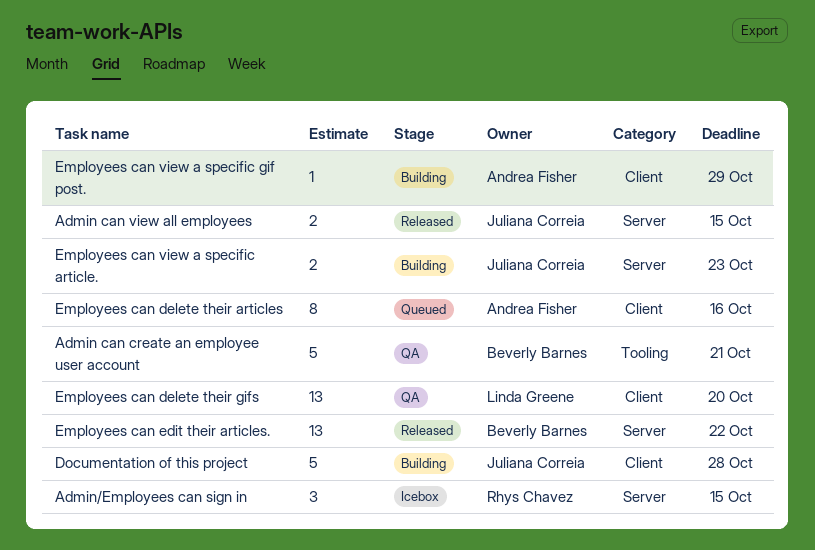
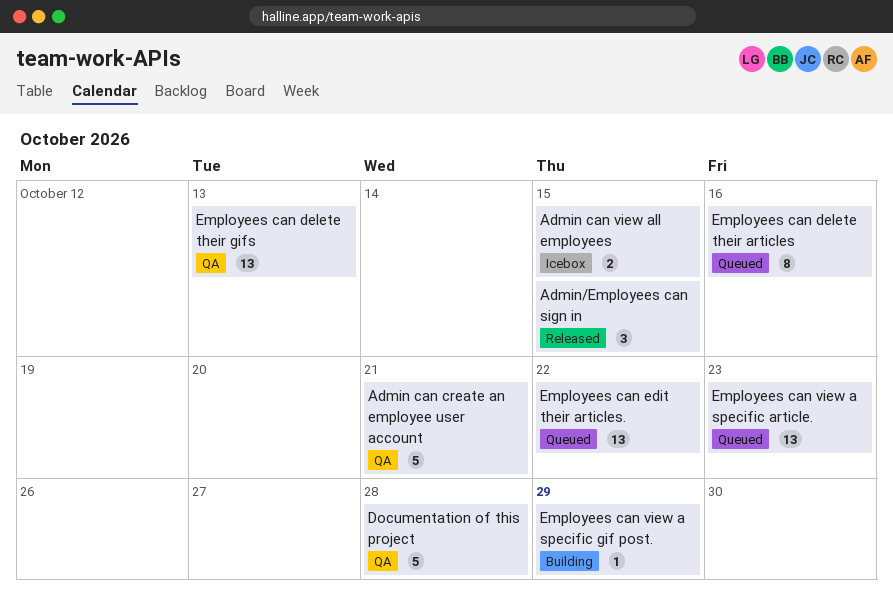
Admin can view all employees, status: Released -> Icebox
Admin/Employees can sign in, status: Icebox -> Released
Documentation of this project, status: Building -> QA
Employees can delete their gifs, due: Oct 20 -> Oct 13
Employees can edit their articles., status: Released -> Queued
Employees can view a specific article., status: Building -> Queued
Employees can view a specific article., estimate: 2 -> 13

